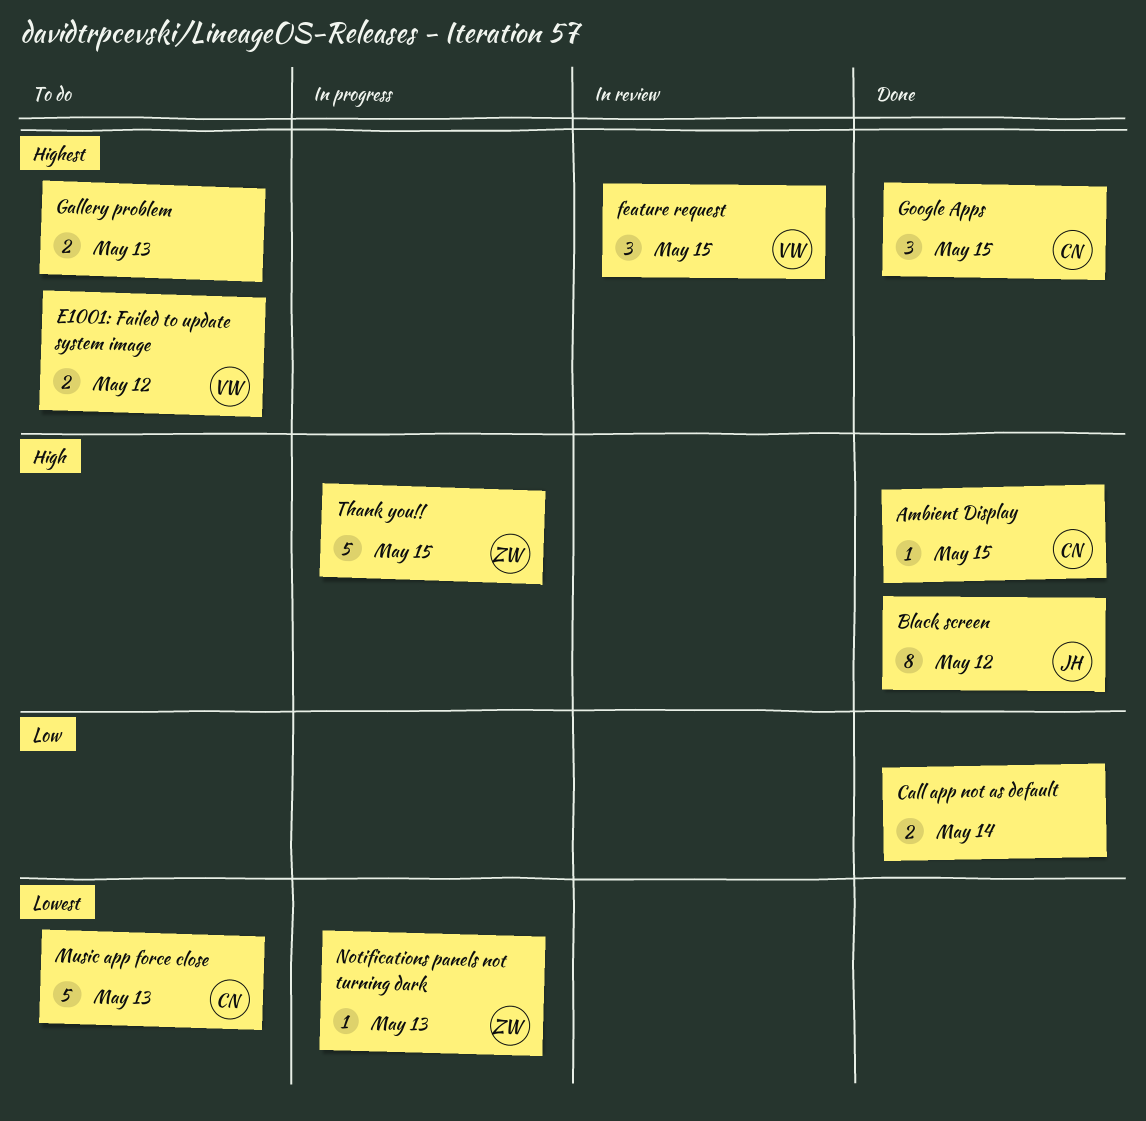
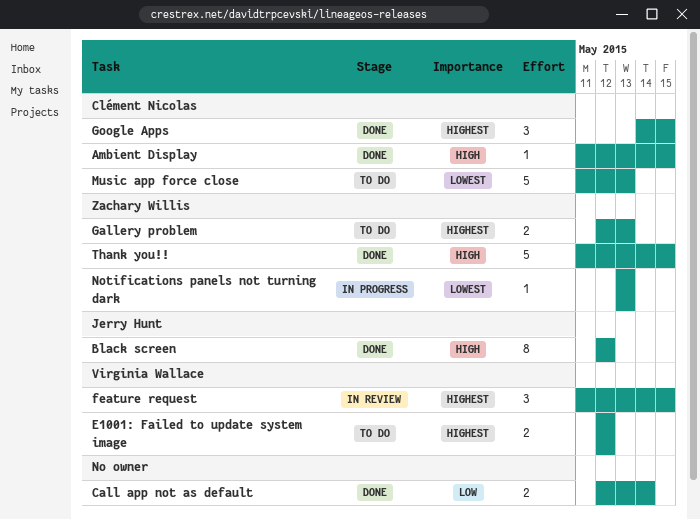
Gallery problem, owner: none -> Zachary Willis
Thank you!!, status: In progress -> Done

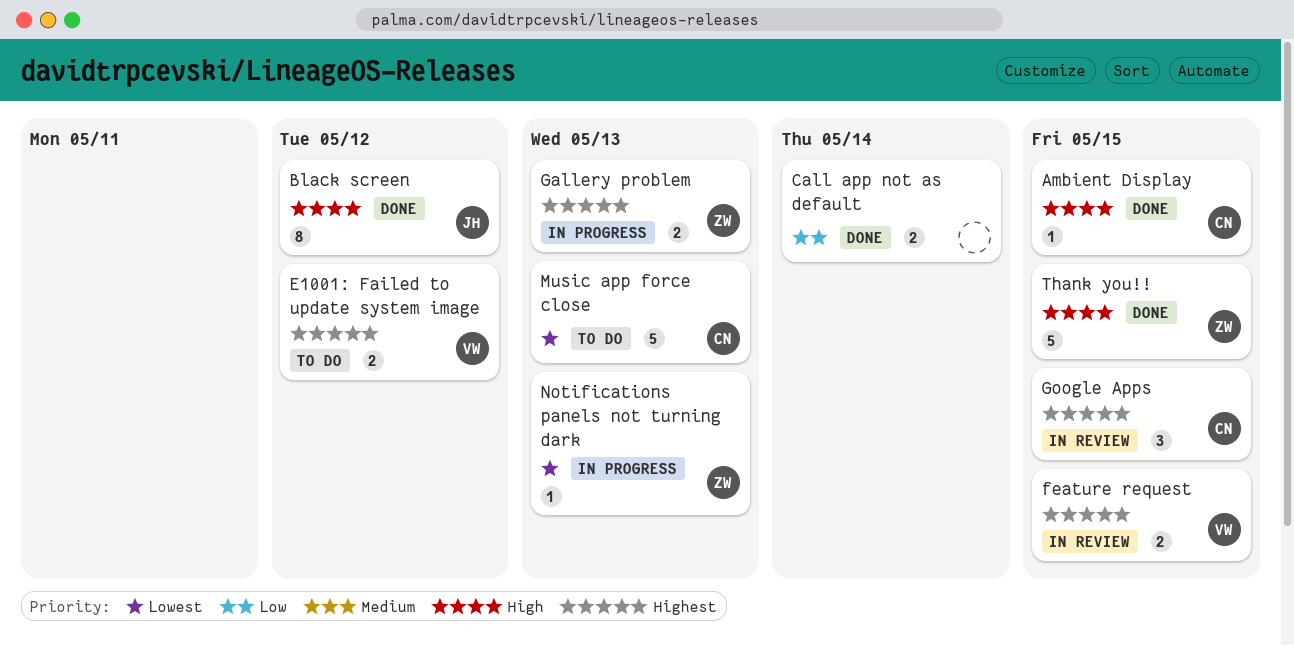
feature request, estimate: 3 -> 2
Gallery problem, status: To do -> In progress
Google Apps, status: Done -> In review

